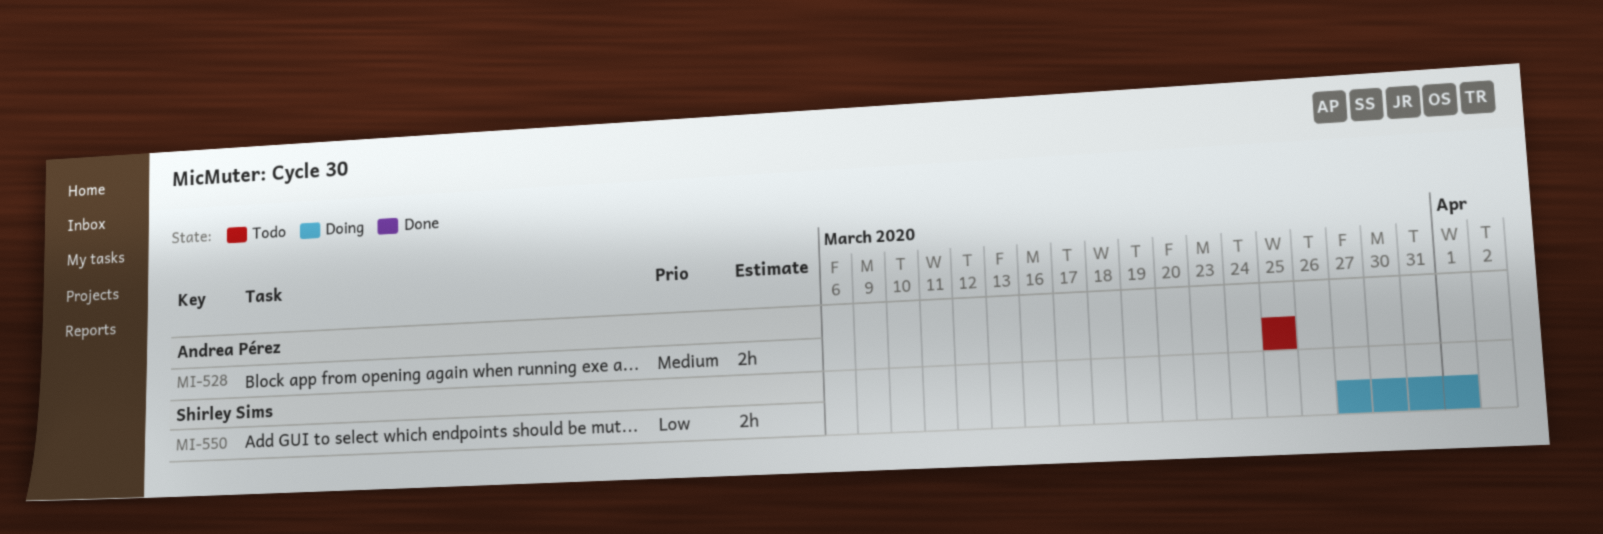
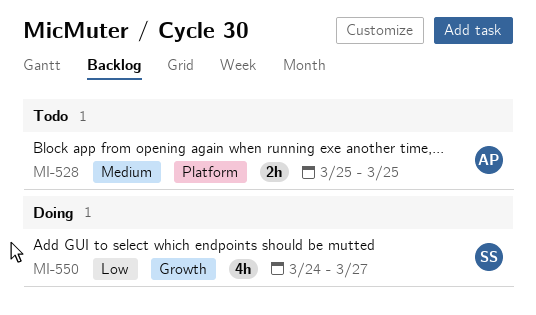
MI-550, estimate: 2h -> 4h
MI-550, start: Mar 27 -> Mar 24
MI-550, due: Apr 1 -> Mar 27

